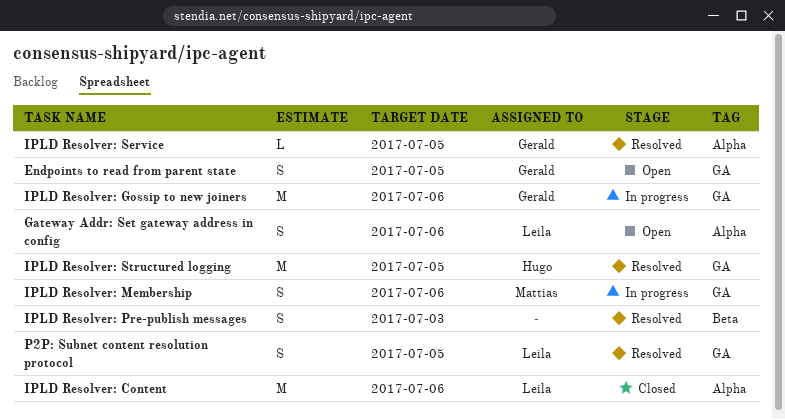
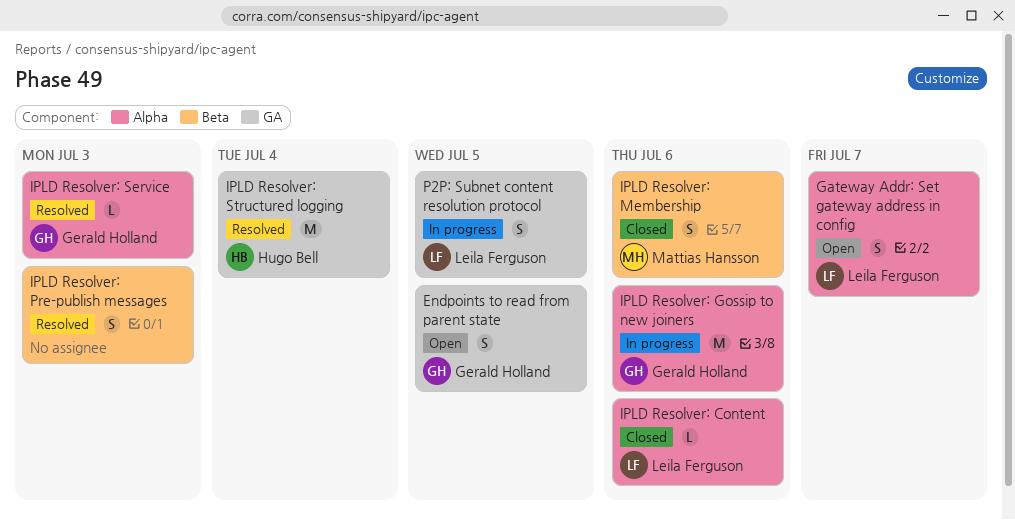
Gateway Addr: Set gateway address in config, due: Jul 6 -> Jul 7
IPLD Resolver: Content, estimate: M -> L
IPLD Resolver: Gossip to new joiners, label: GA -> Alpha
IPLD Resolver: Membership, status: In progress -> Closed
IPLD Resolver: Membership, label: GA -> Beta
IPLD Resolver: Service, due: Jul 5 -> Jul 3
IPLD Resolver: Structured logging, due: Jul 5 -> Jul 4
P2P: Subnet content resolution protocol, status: Resolved -> In progress

